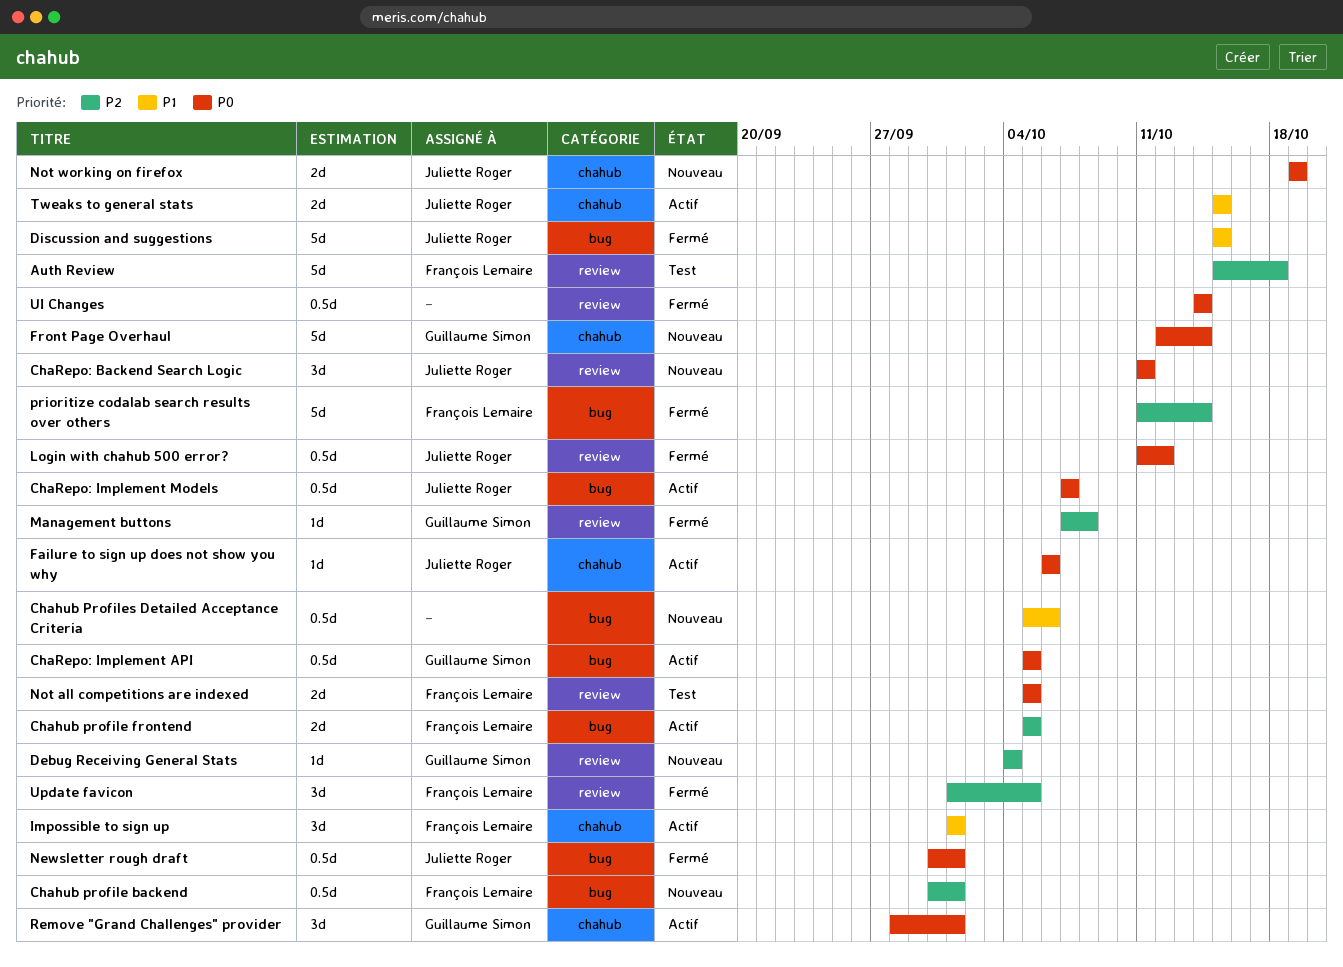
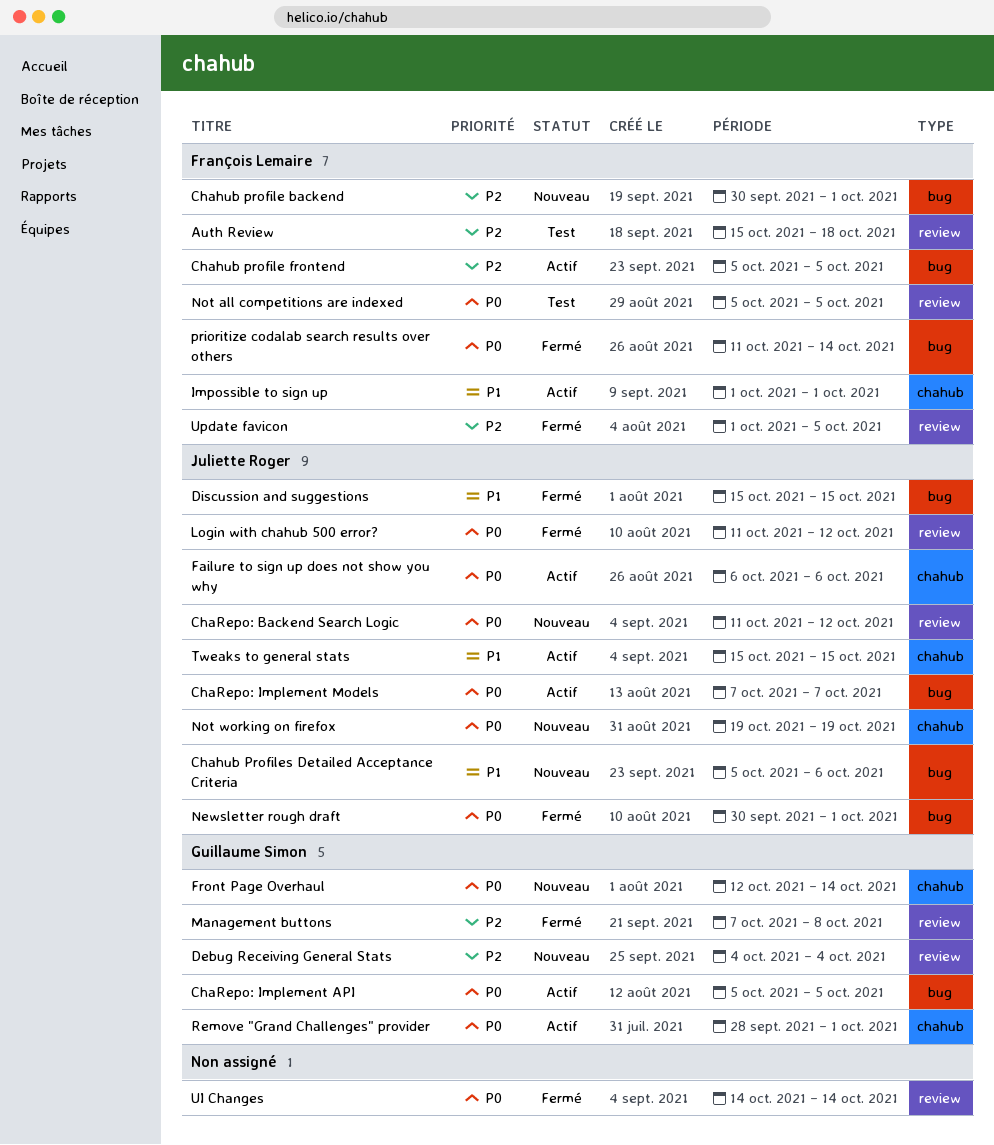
Chahub Profiles Detailed Acceptance Criteria, owner: none -> Juliette Roger
ChaRepo: Backend Search Logic, due: Oct 11 -> Oct 12
prioritize codalab search results over others, priority: P2 -> P0

